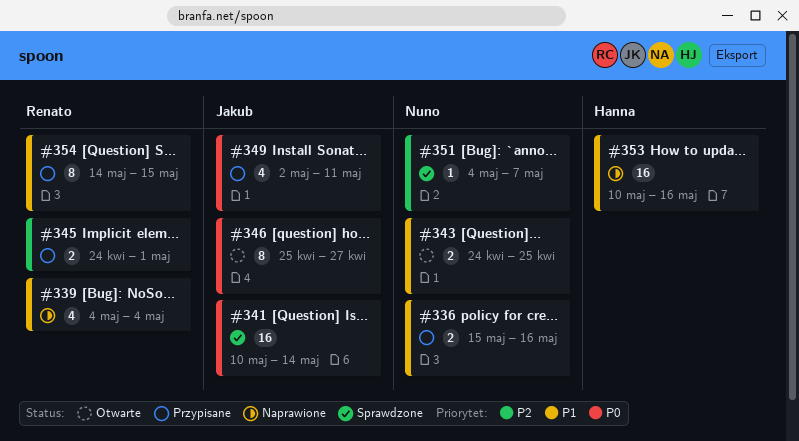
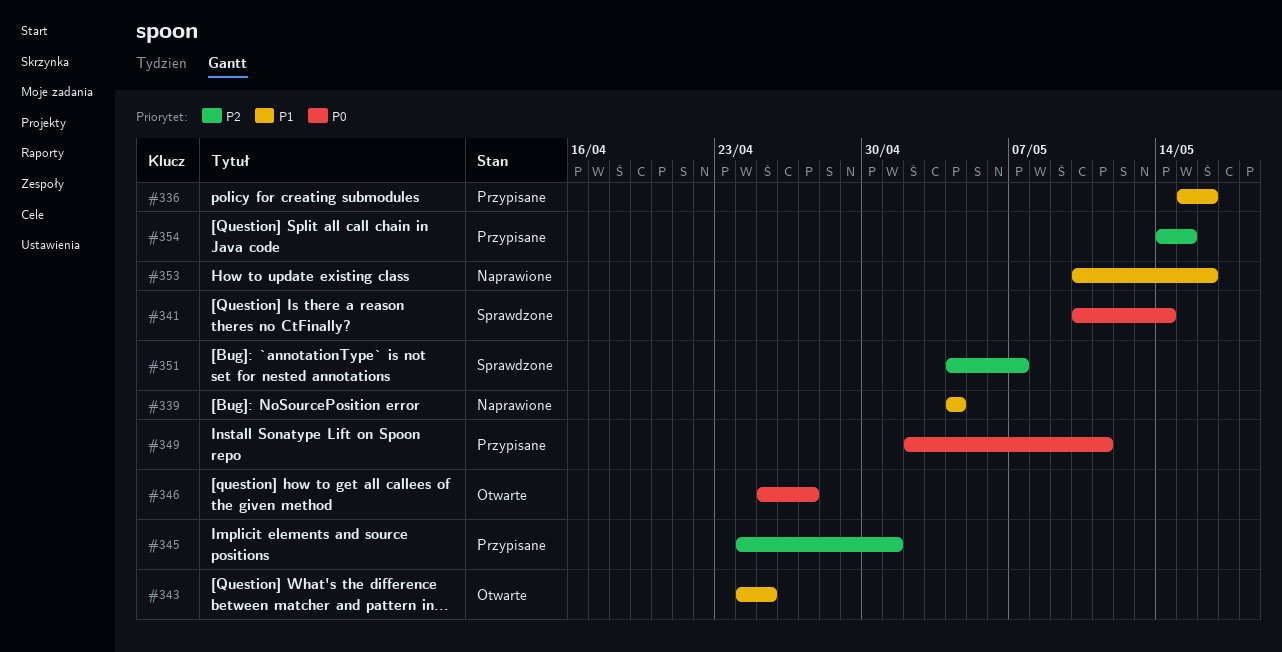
#354, priority: P1 -> P2

